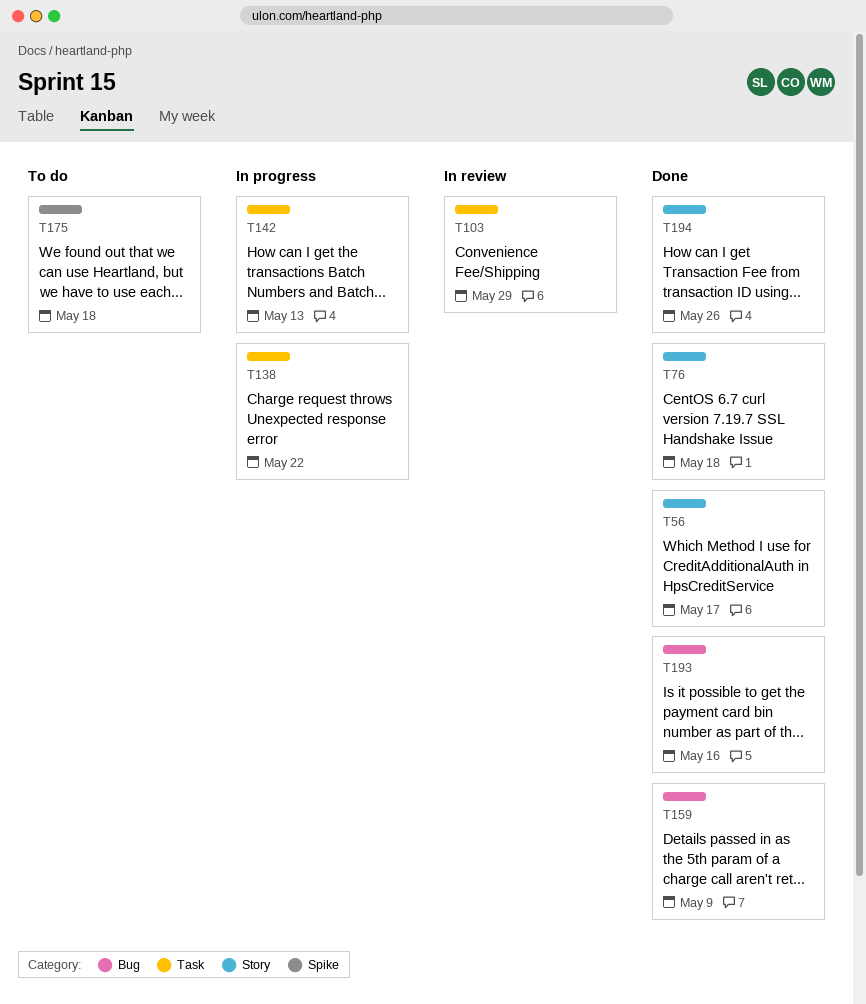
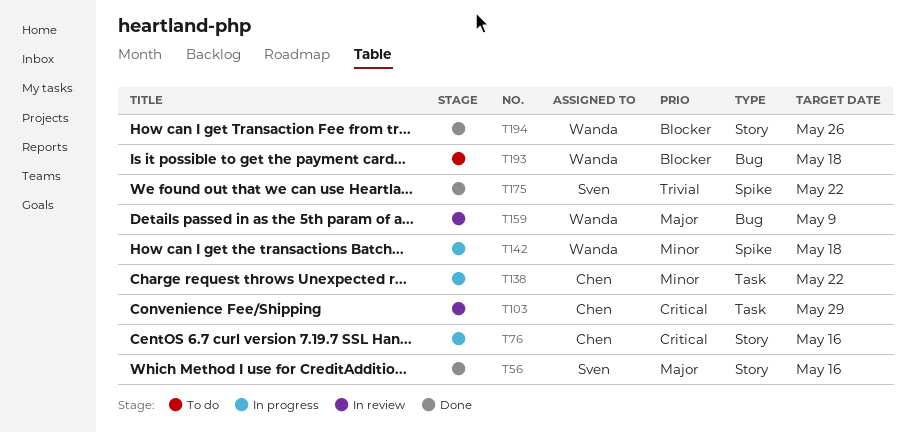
T56, due: May 17 -> May 16
T76, status: Done -> In progress
T76, due: May 18 -> May 16
T142, label: Task -> Spike
T142, due: May 13 -> May 18
T159, status: Done -> In review
T175, status: To do -> Done
T175, due: May 18 -> May 22
T193, status: Done -> To do
T193, due: May 16 -> May 18

